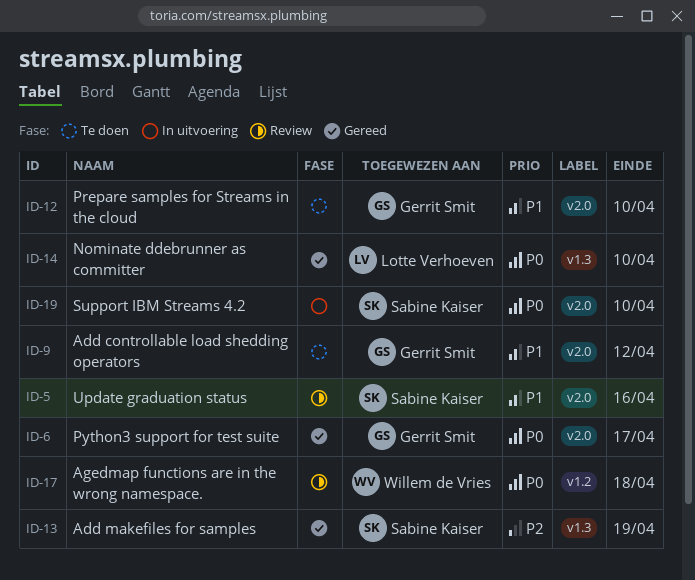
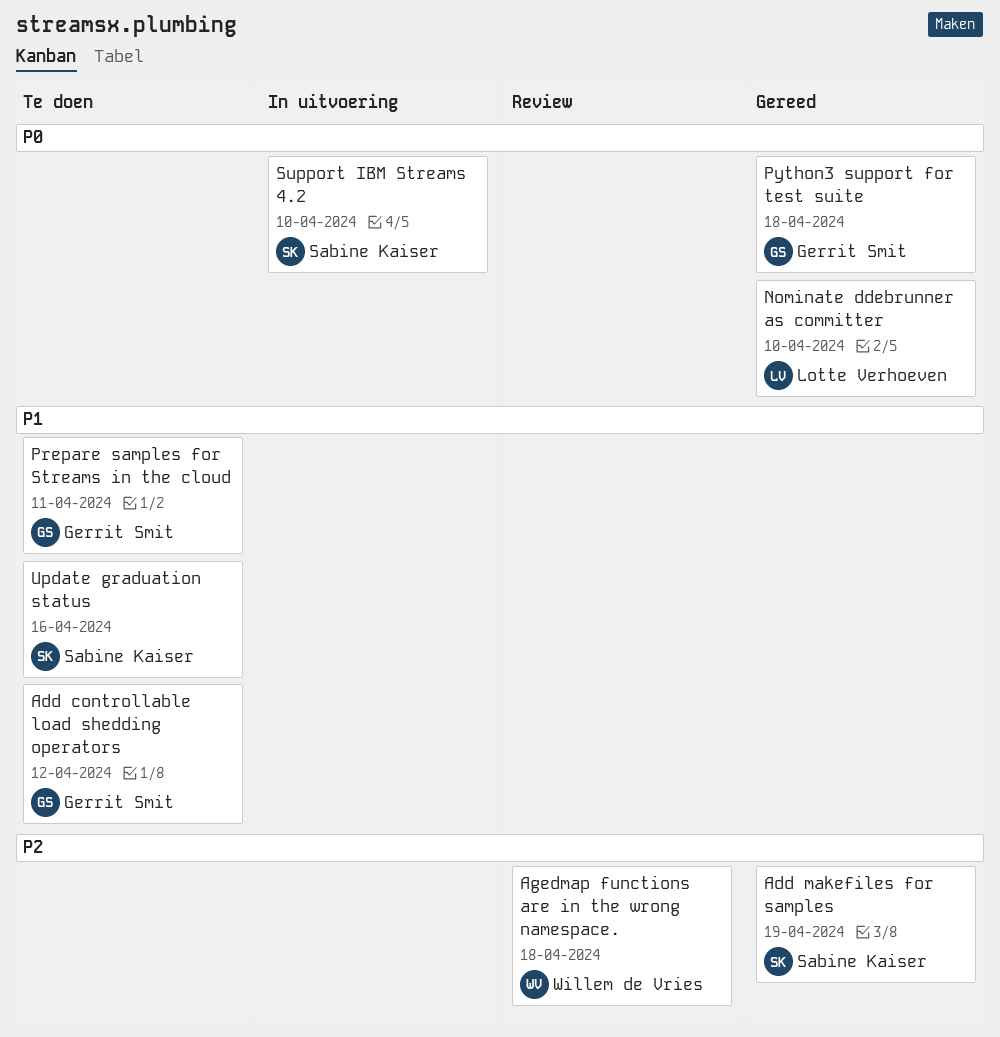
Agedmap functions are in the wrong namespace., priority: P0 -> P2
Prepare samples for Streams in the cloud, due: Apr 10 -> Apr 11
Python3 support for test suite, due: Apr 17 -> Apr 18
Update graduation status, status: Review -> Te doen

